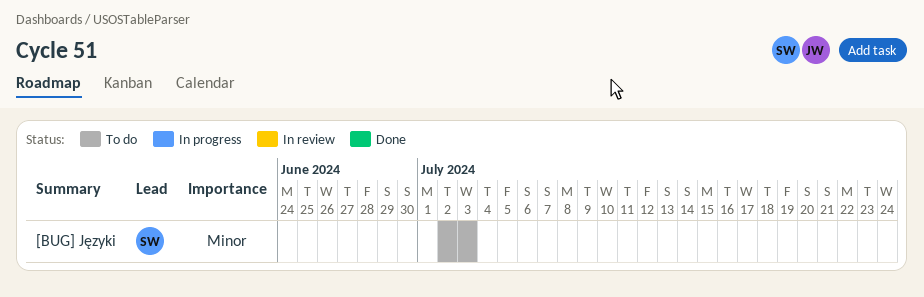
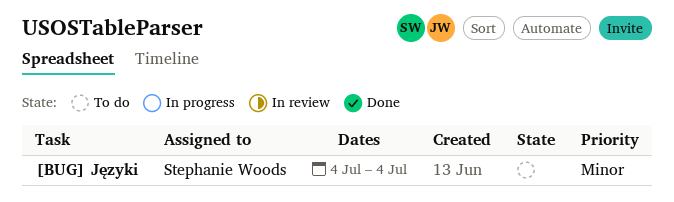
[BUG] Języki, start: Jul 2 -> Jul 4
[BUG] Języki, due: Jul 3 -> Jul 4

